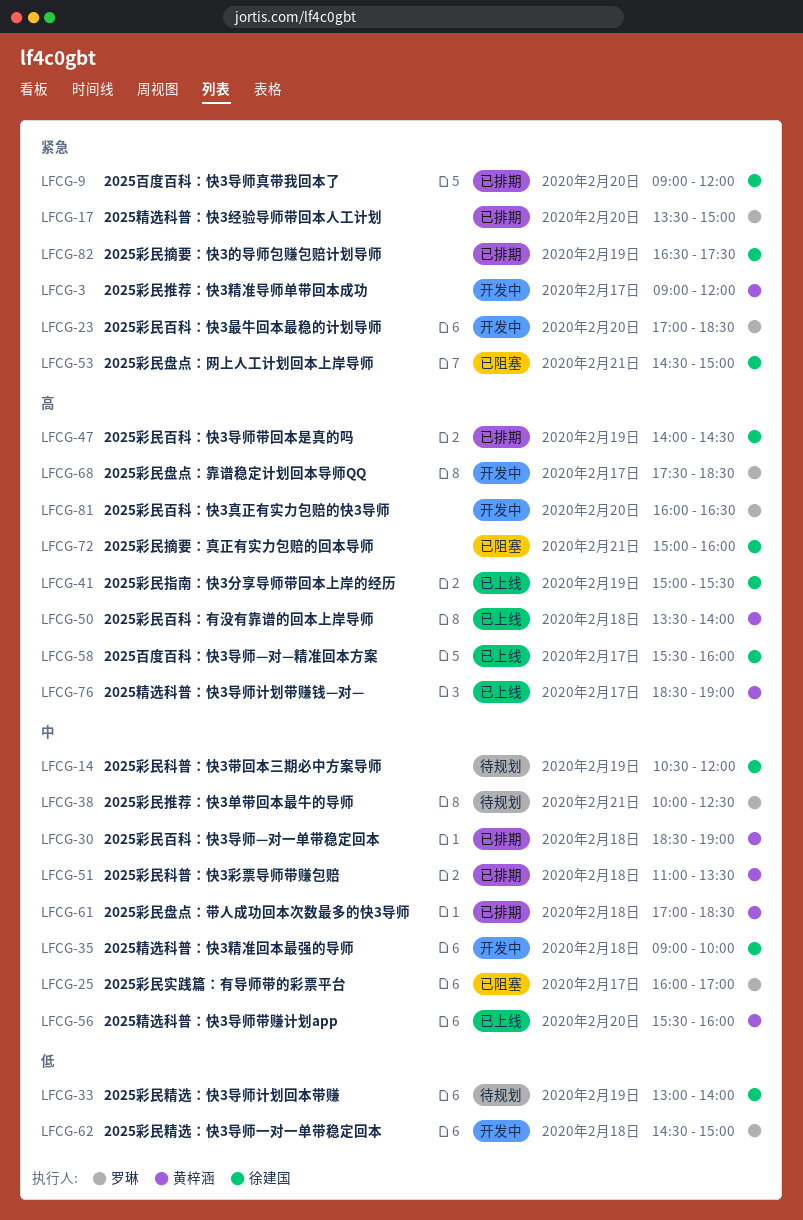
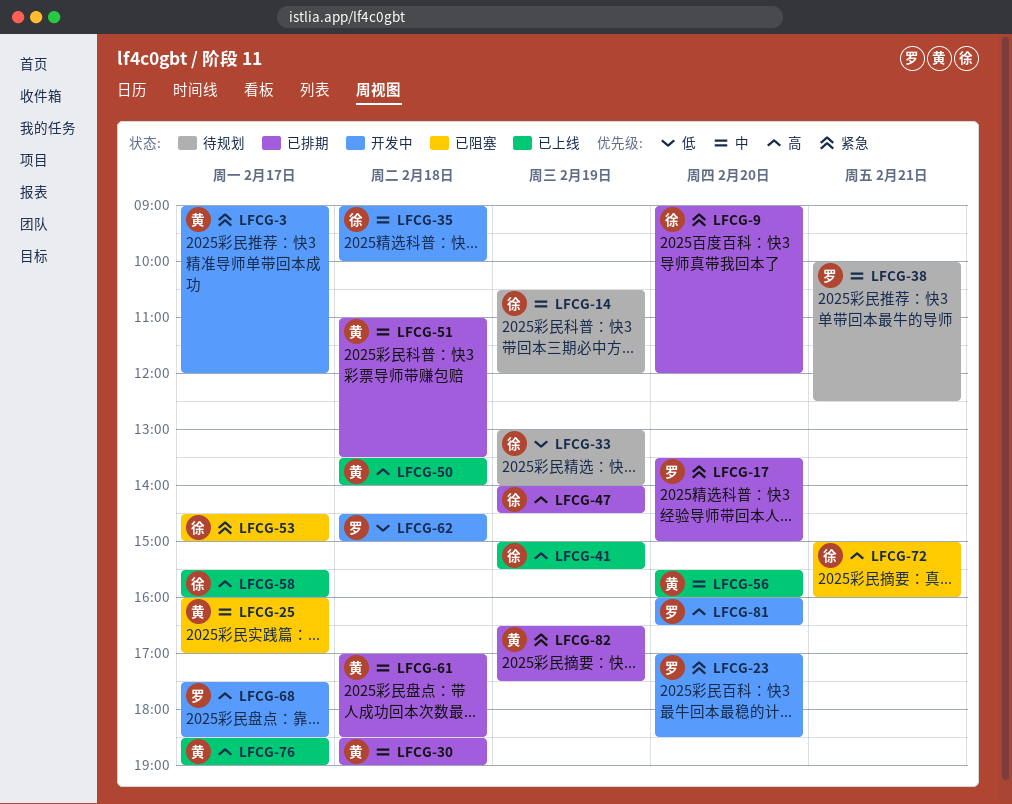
LFCG-25, owner: 罗琳 -> 黄梓涵
LFCG-53, day: Feb 21 -> Feb 17
LFCG-82, owner: 徐建国 -> 黄梓涵

